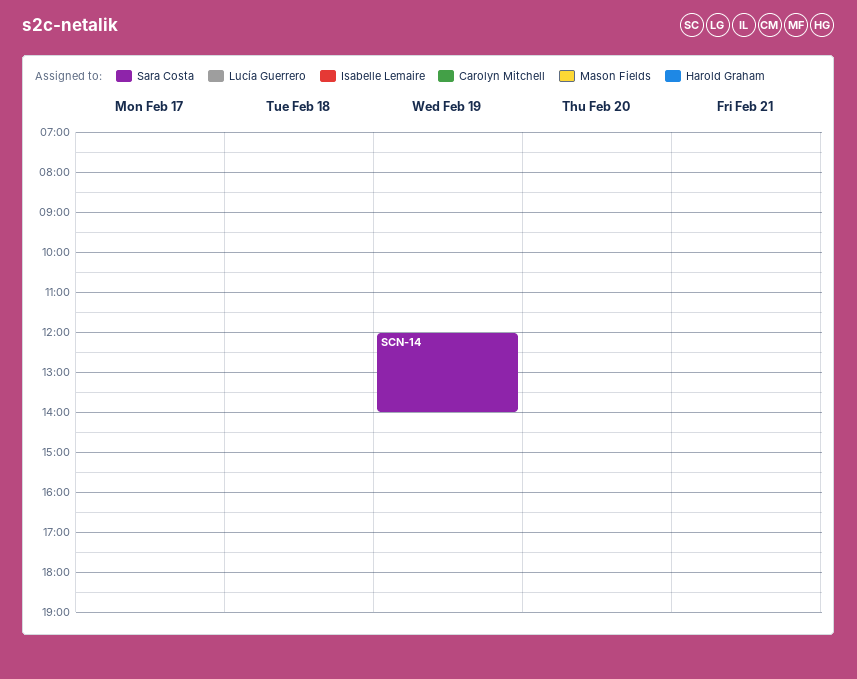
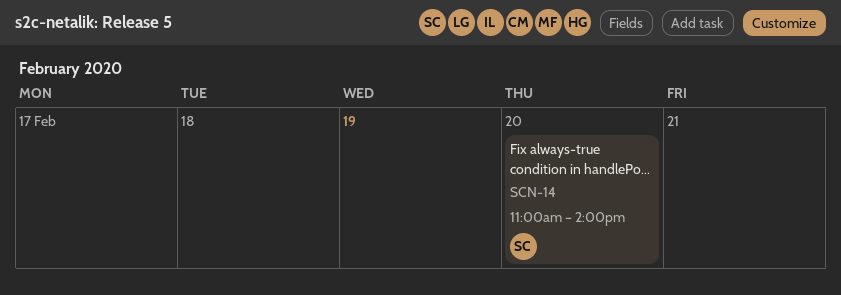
SCN-14, day: Feb 19 -> Feb 20
SCN-14, begins: 12:00 -> 11:00

